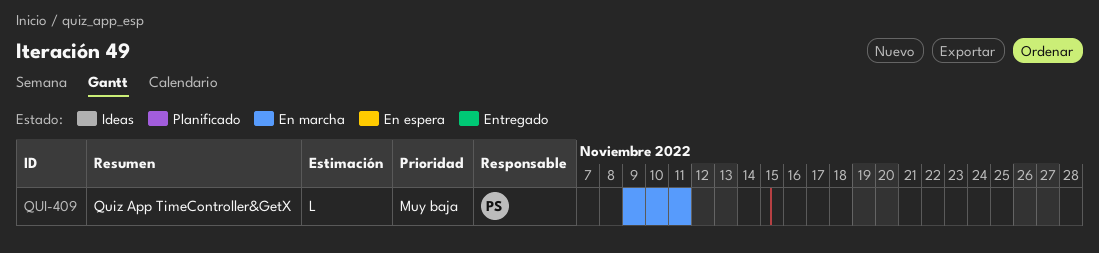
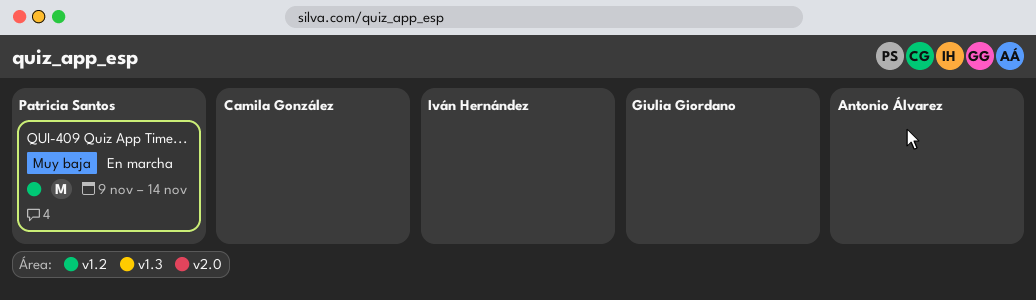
QUI-409, estimate: L -> M
QUI-409, due: Nov 11 -> Nov 14

